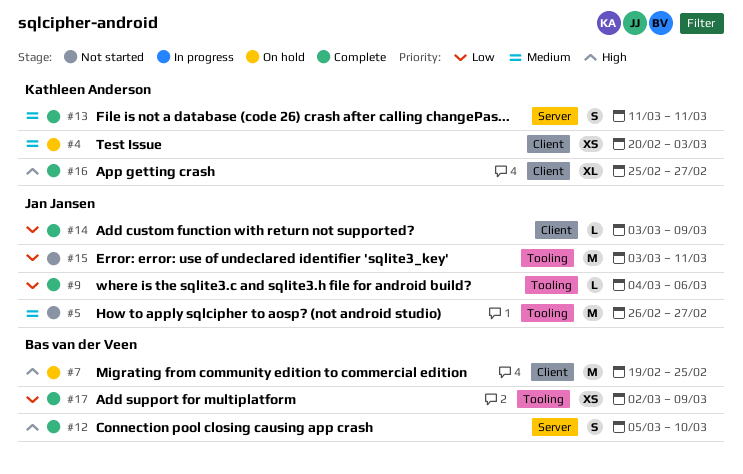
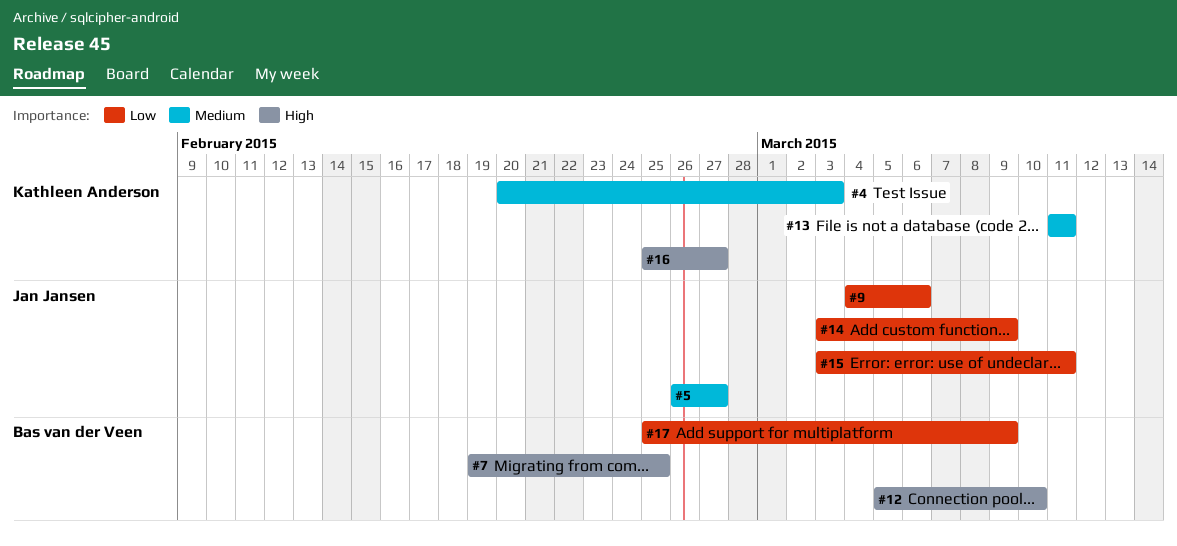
#17, start: Mar 2 -> Feb 25

